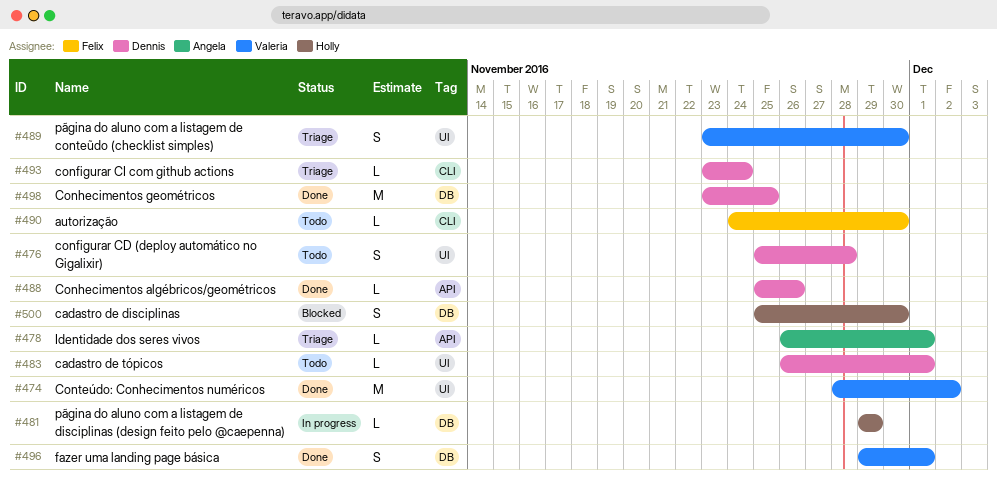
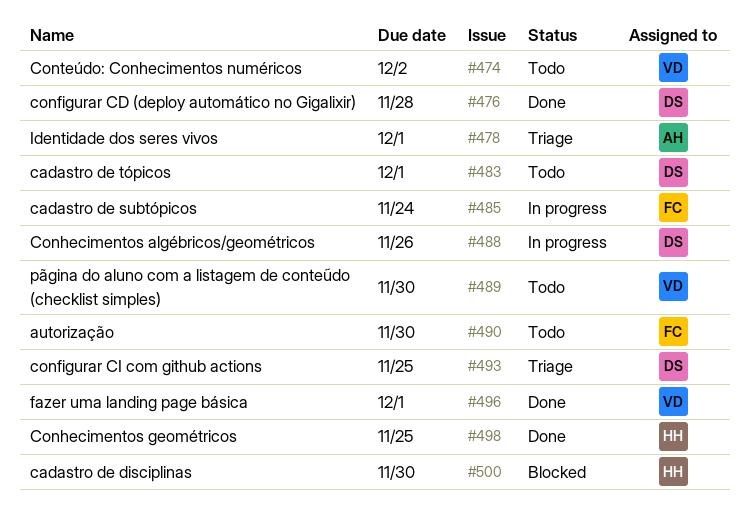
#474, status: Done -> Todo
#476, status: Todo -> Done
#481: present -> none
#485: none -> present
#488, status: Done -> In progress
#489, status: Triage -> Todo
#493, due: Nov 24 -> Nov 25
#498, owner: Dennis -> Holly

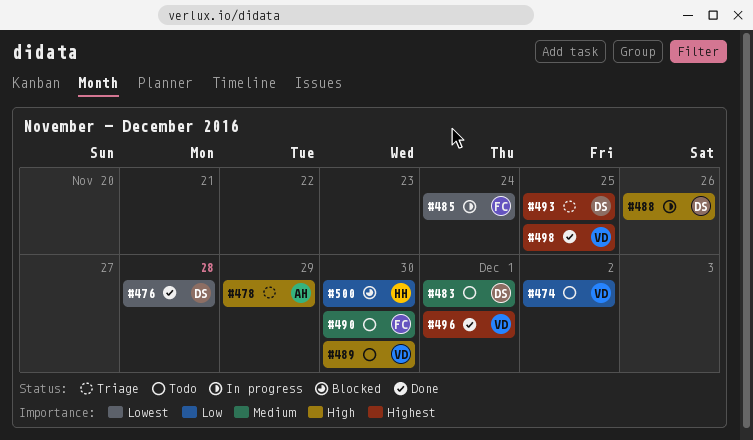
#478, due: Dec 1 -> Nov 29
#498, owner: HH -> VD

